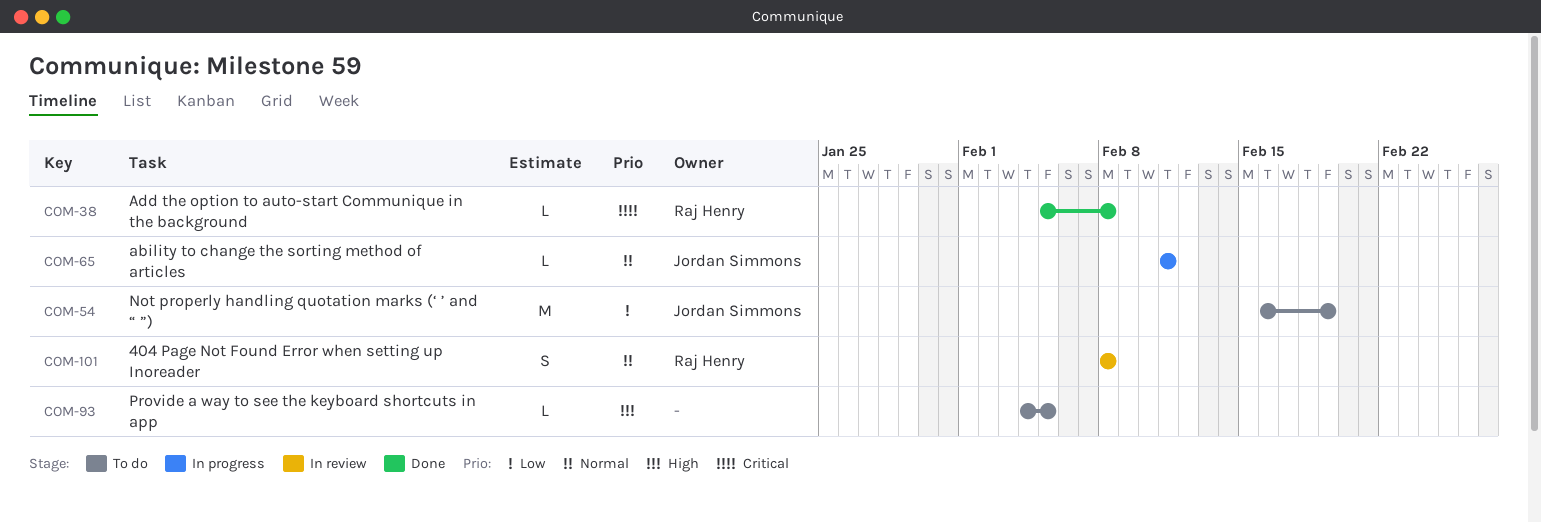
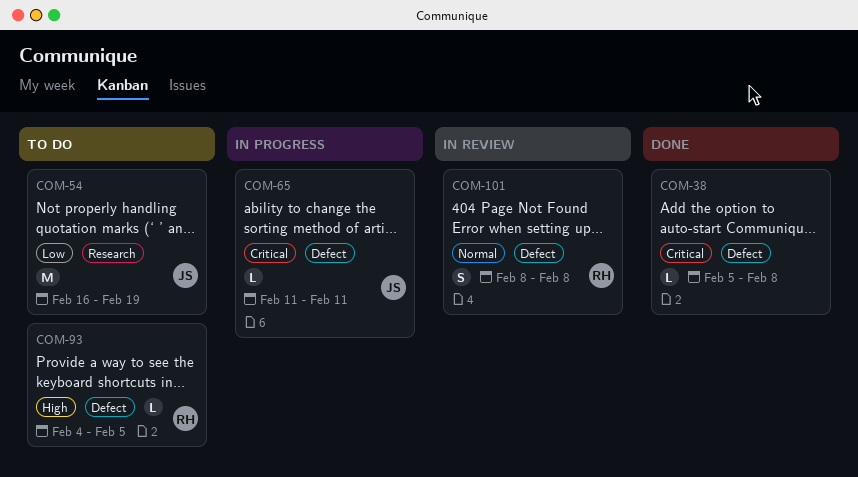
COM-38, owner: Raj Henry -> none
COM-65, priority: Normal -> Critical
COM-93, owner: none -> Raj Henry

